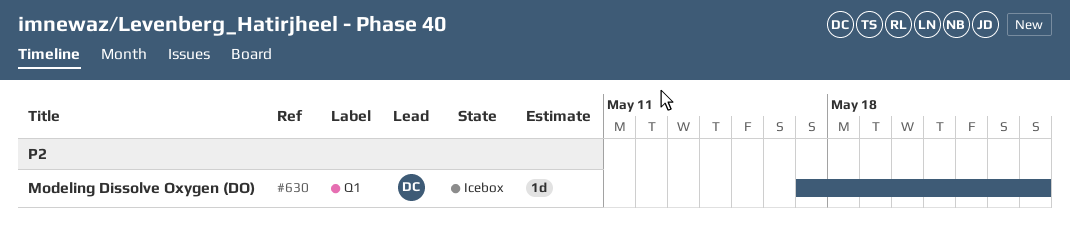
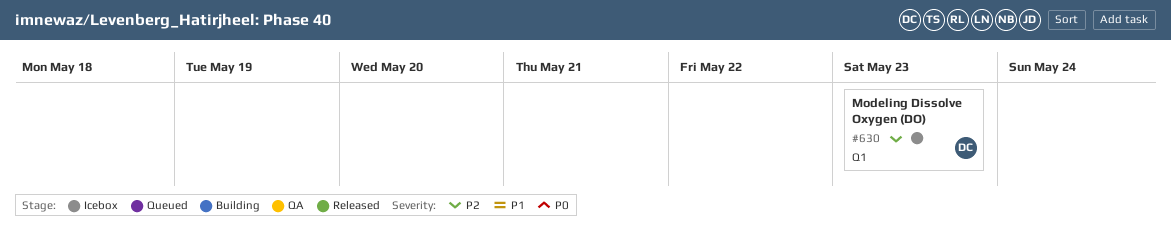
#630, due: May 24 -> May 23

